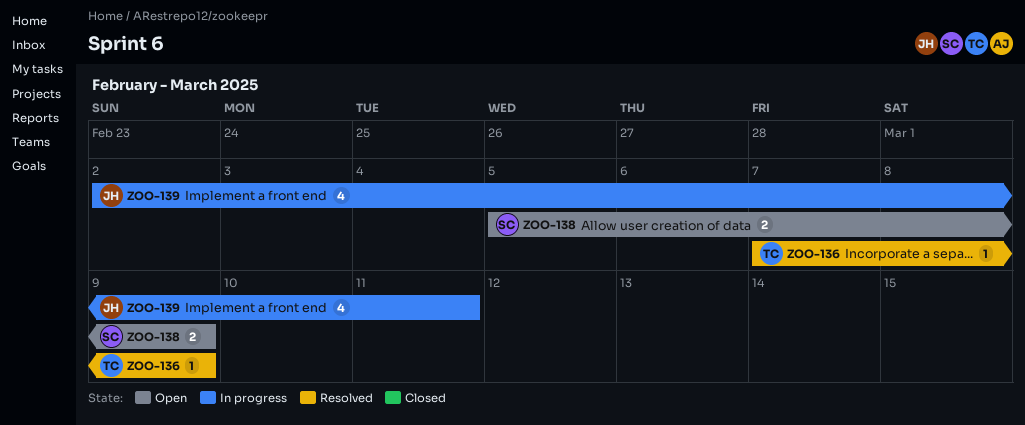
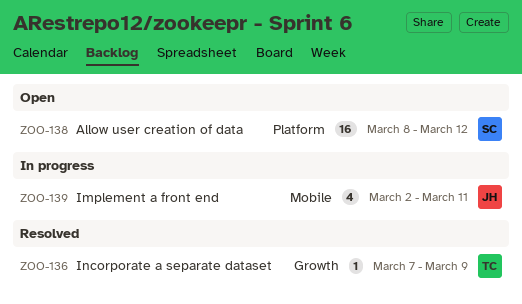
ZOO-138, estimate: 2 -> 16
ZOO-138, start: Mar 5 -> Mar 8
ZOO-138, due: Mar 9 -> Mar 12

